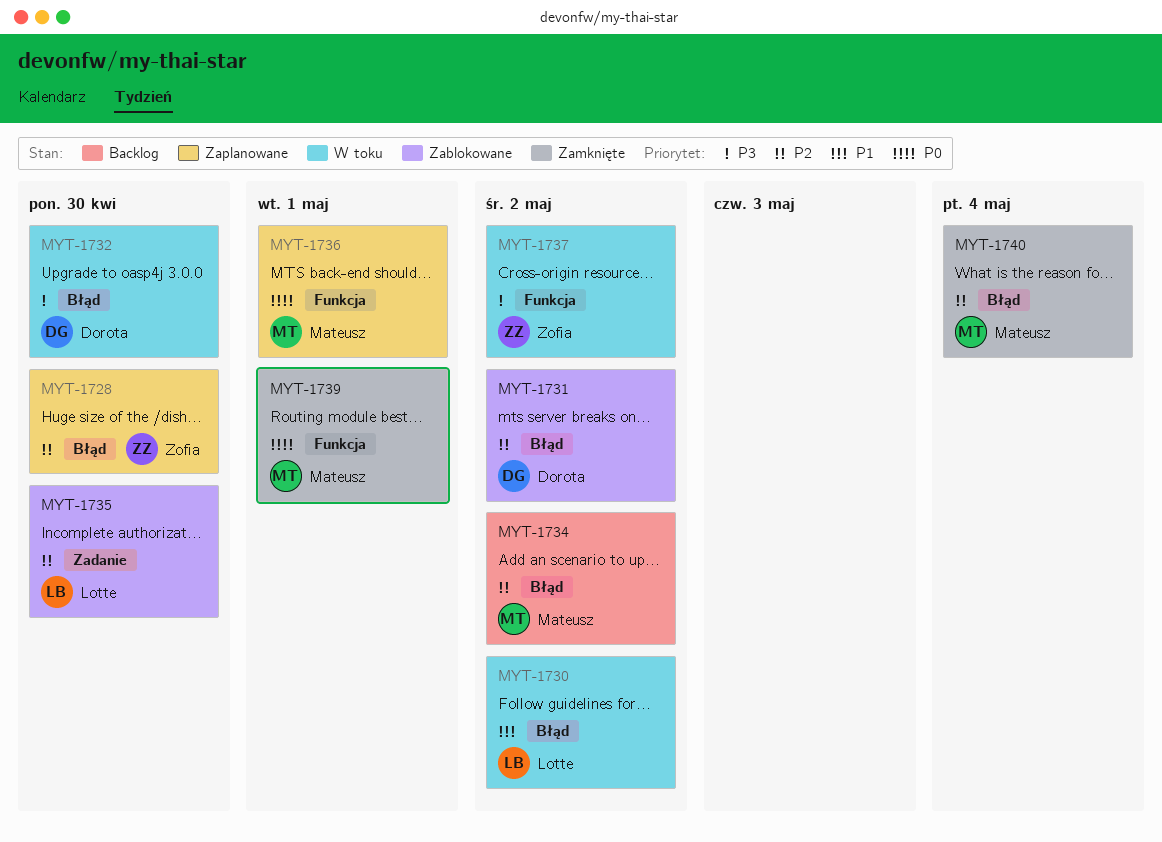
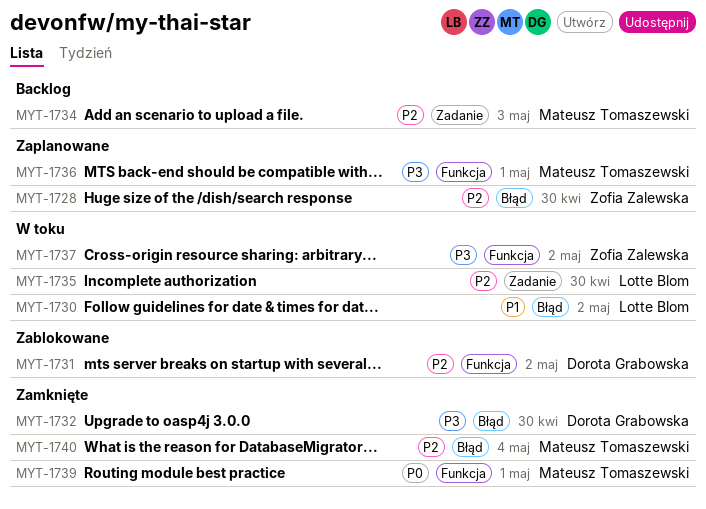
MYT-1731, label: Błąd -> Funkcja
MYT-1732, status: W toku -> Zamknięte
MYT-1734, label: Błąd -> Zadanie
MYT-1734, due: May 2 -> May 3
MYT-1735, status: Zablokowane -> W toku
MYT-1736, priority: P0 -> P3

